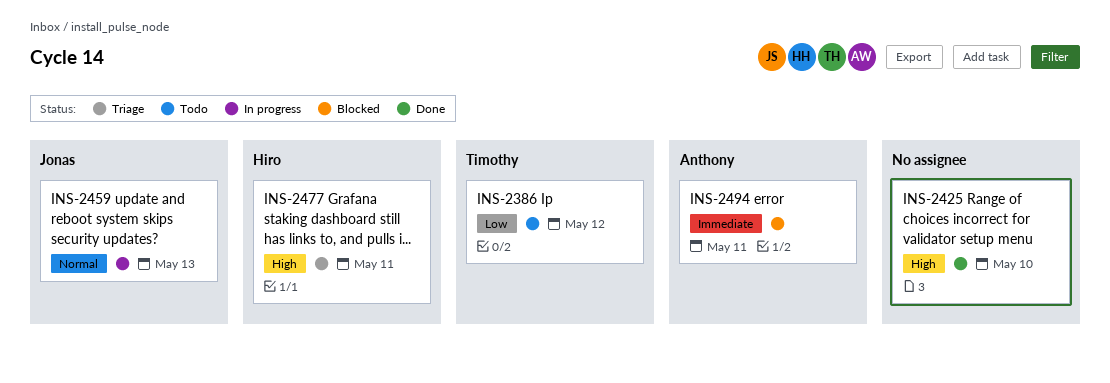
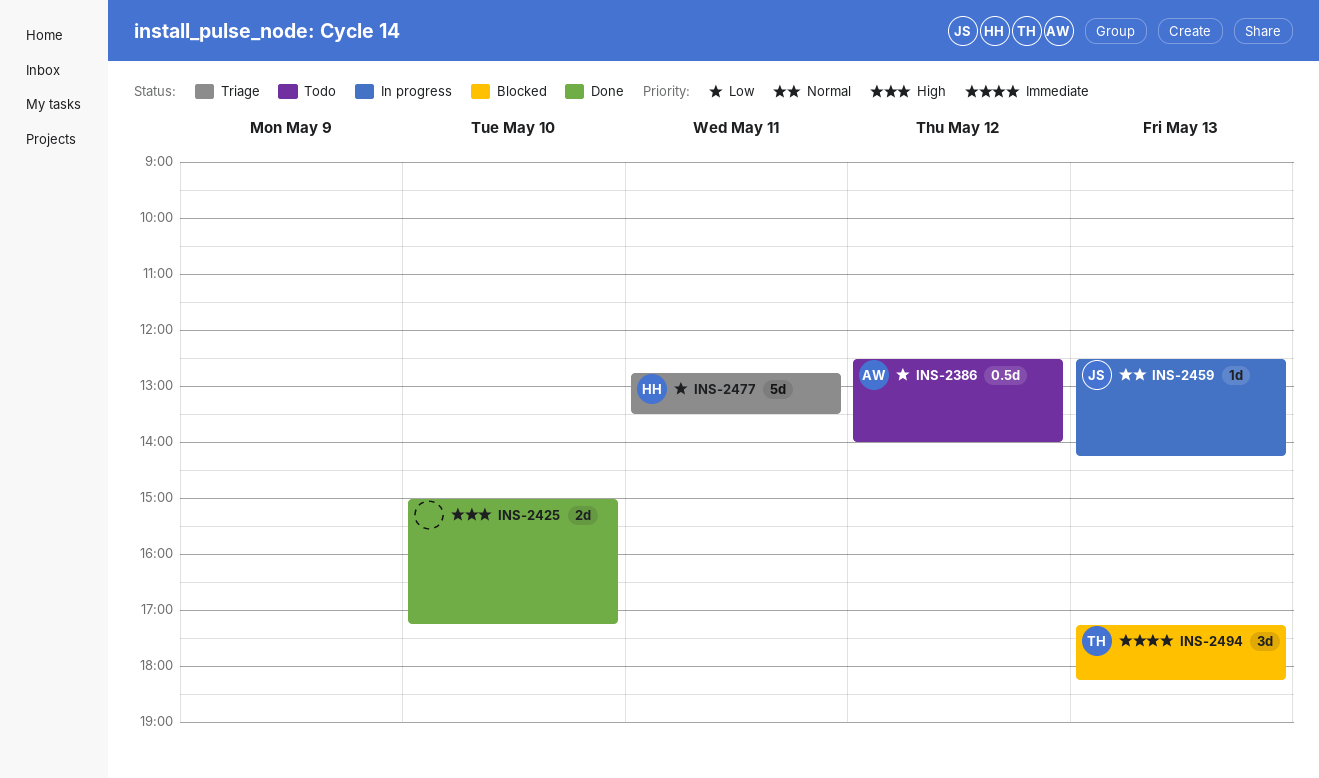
INS-2386, owner: Timothy -> Anthony
INS-2477, priority: High -> Low
INS-2494, owner: Anthony -> Timothy
INS-2494, day: May 11 -> May 13

